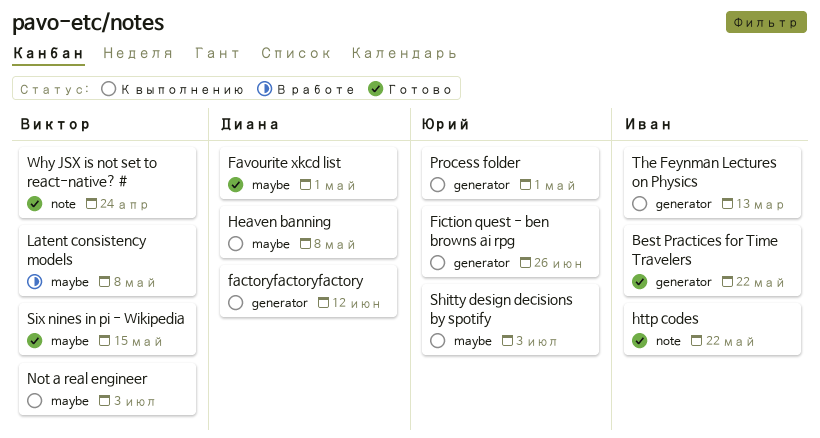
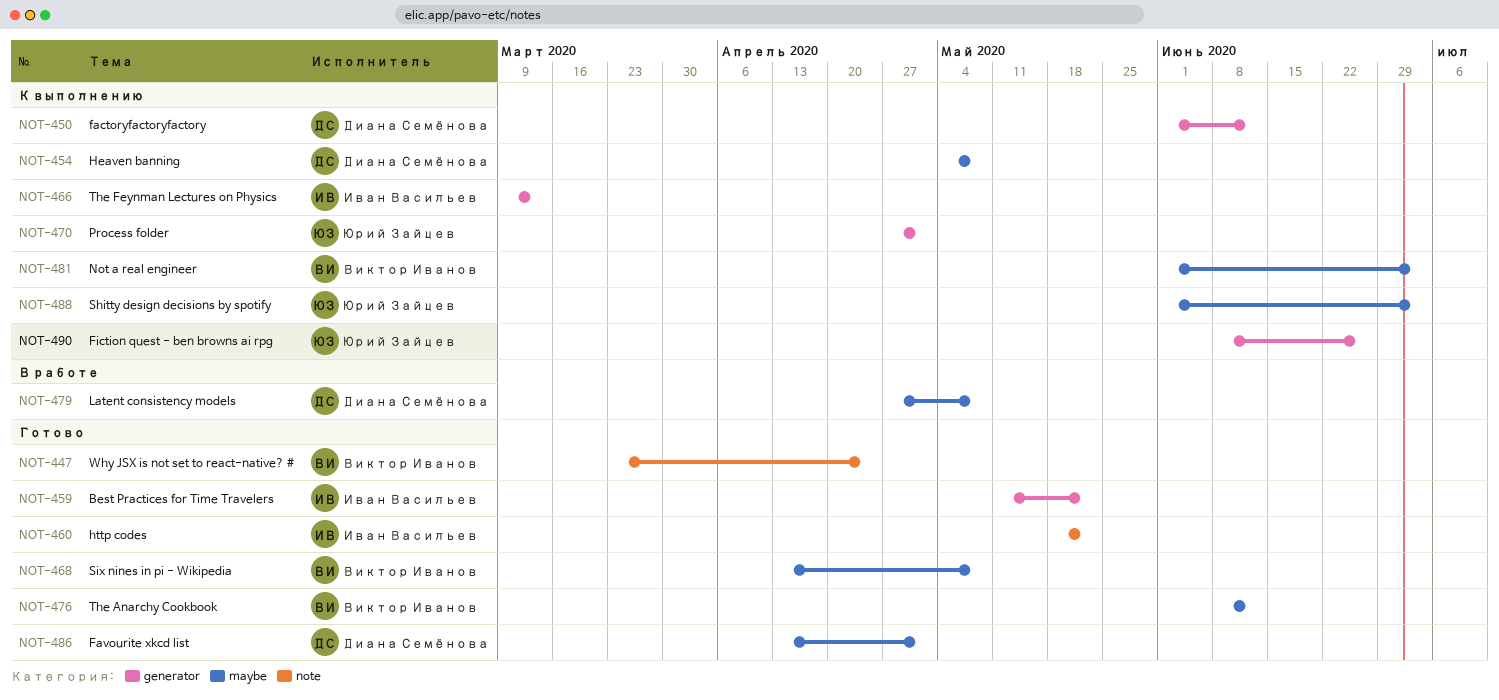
Latent consistency models, owner: Виктор Иванов -> Диана Семёнова
Six nines in pi - Wikipedia, due: May 15 -> May 8
The Anarchy Cookbook: none -> present

